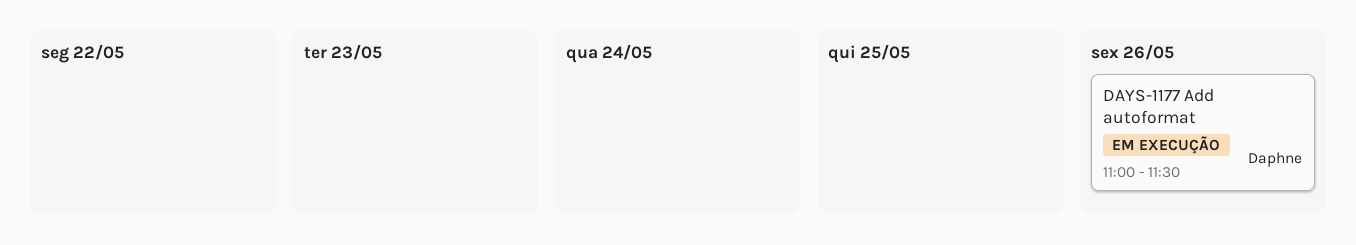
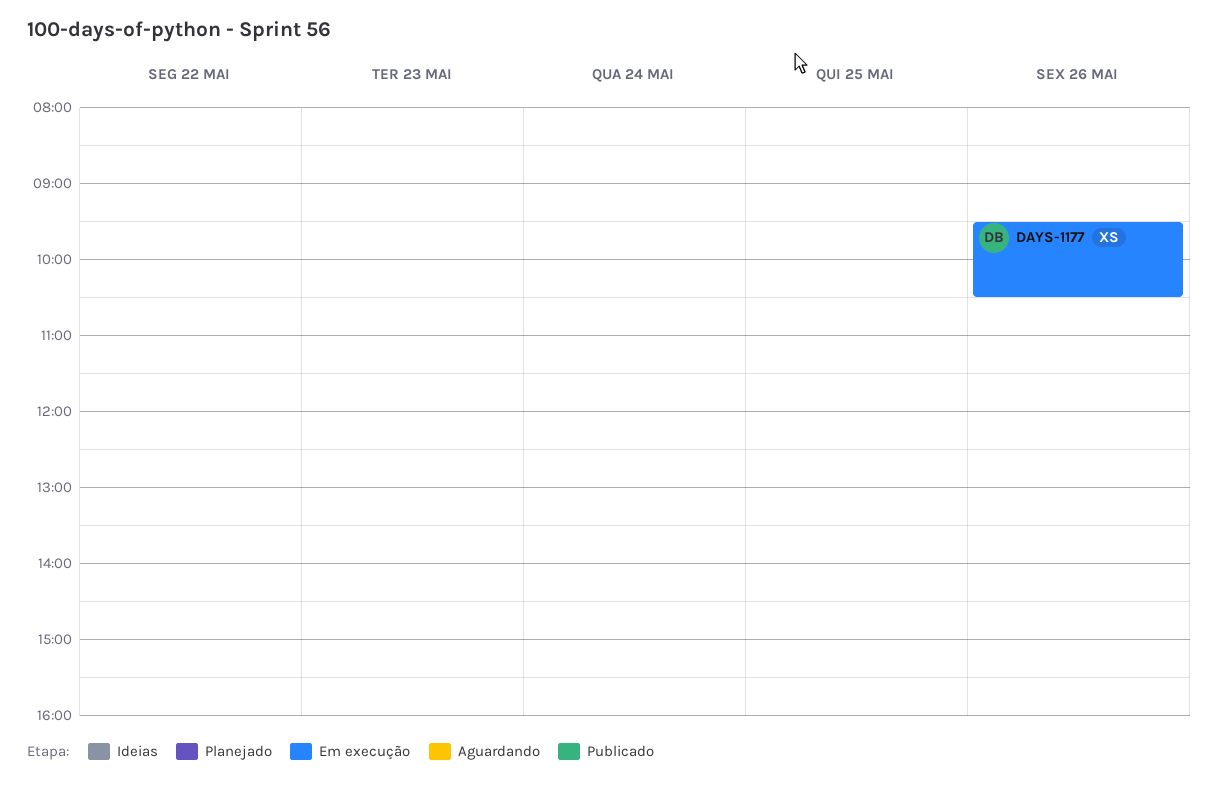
DAYS-1177, begins: 11:00 -> 09:30
DAYS-1177, ends: 11:30 -> 10:30

